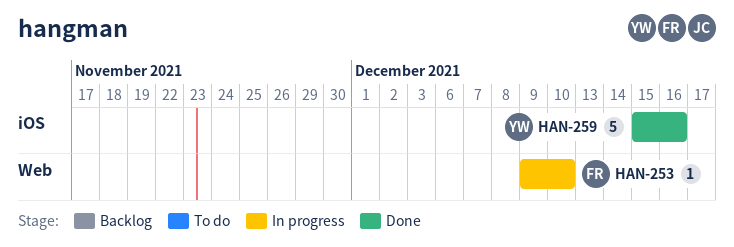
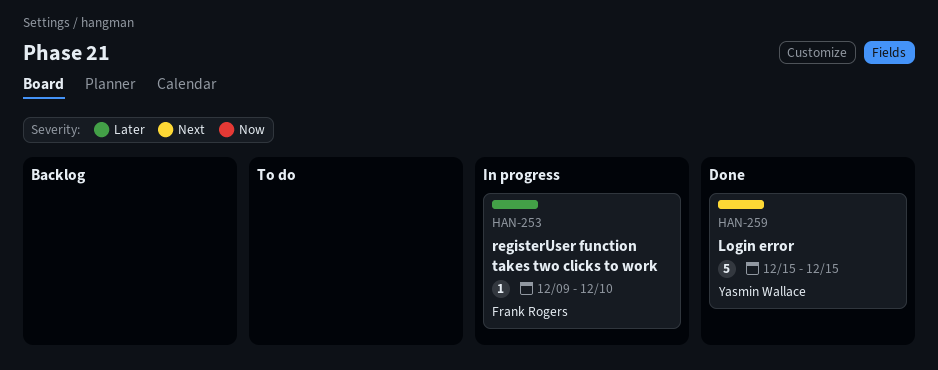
HAN-259, due: Dec 16 -> Dec 15

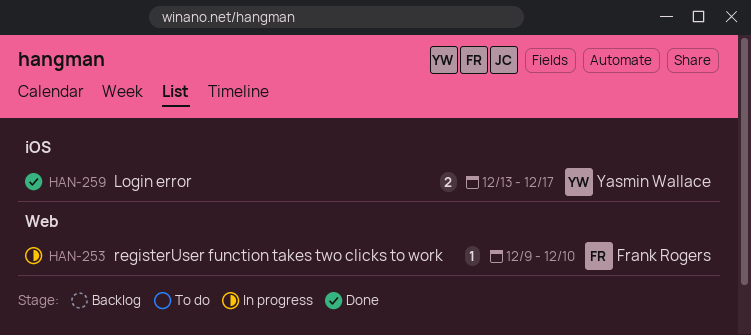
HAN-259, estimate: 5 -> 2
HAN-259, start: Dec 15 -> Dec 13
HAN-259, due: Dec 15 -> Dec 17

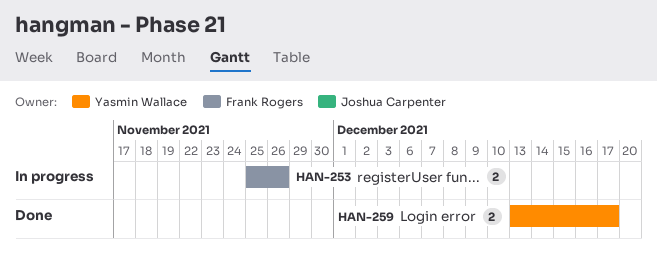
HAN-253, estimate: 1 -> 2
HAN-253, start: Dec 9 -> Nov 25
HAN-253, due: Dec 10 -> Nov 26

